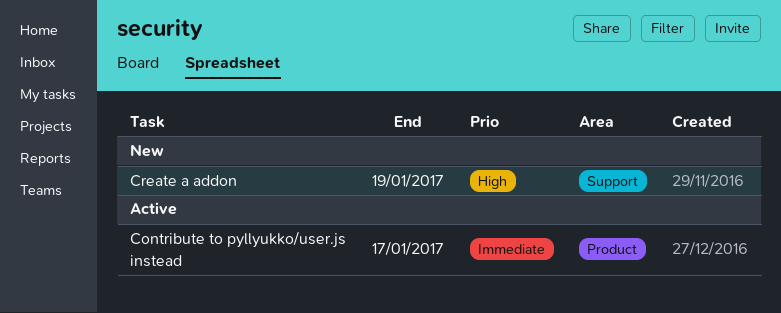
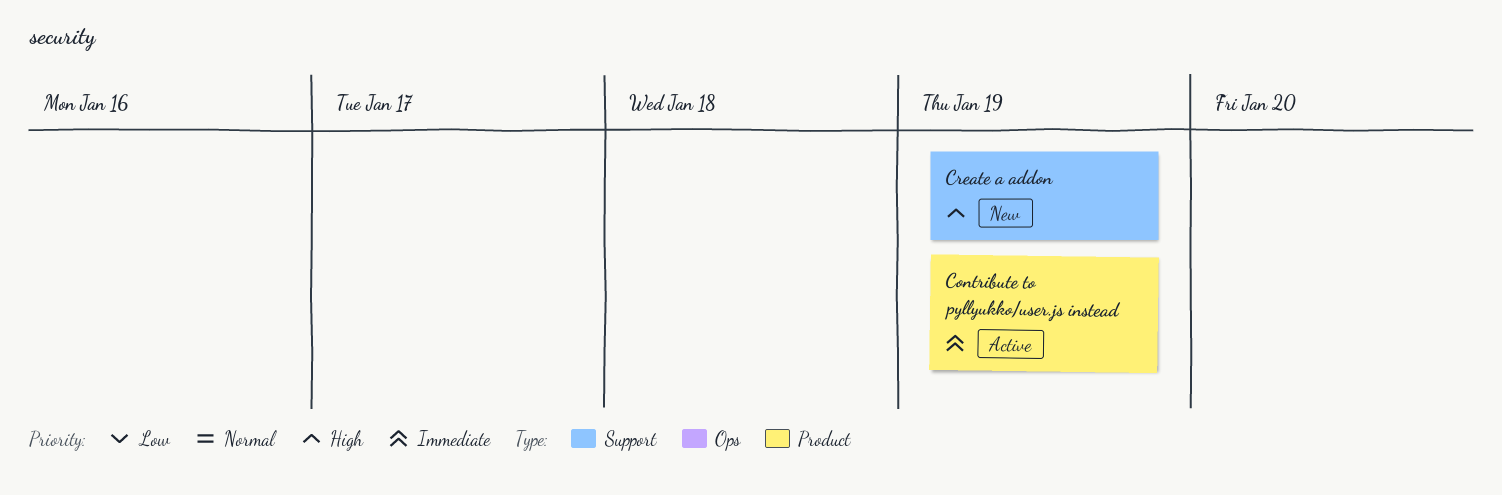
Contribute to pyllyukko/user.js instead, due: Jan 17 -> Jan 19

